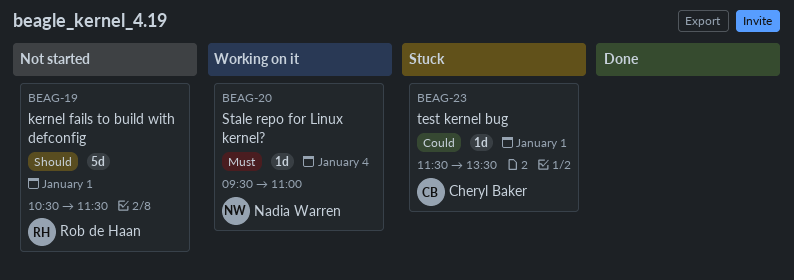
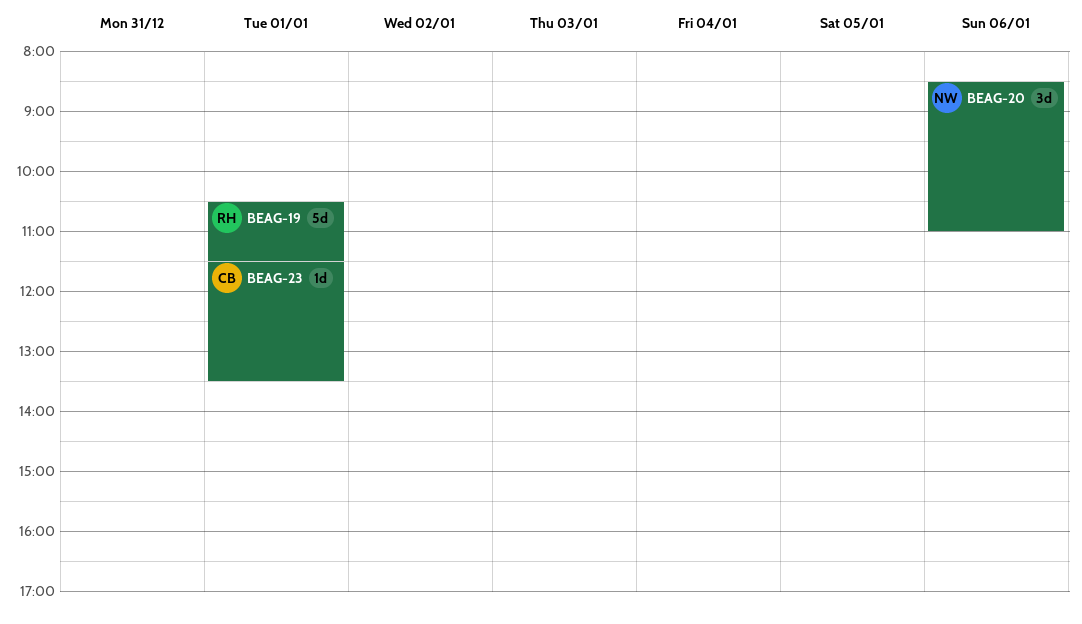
BEAG-20, estimate: 1d -> 3d
BEAG-20, day: Jan 4 -> Jan 6
BEAG-20, begins: 09:30 -> 08:30

